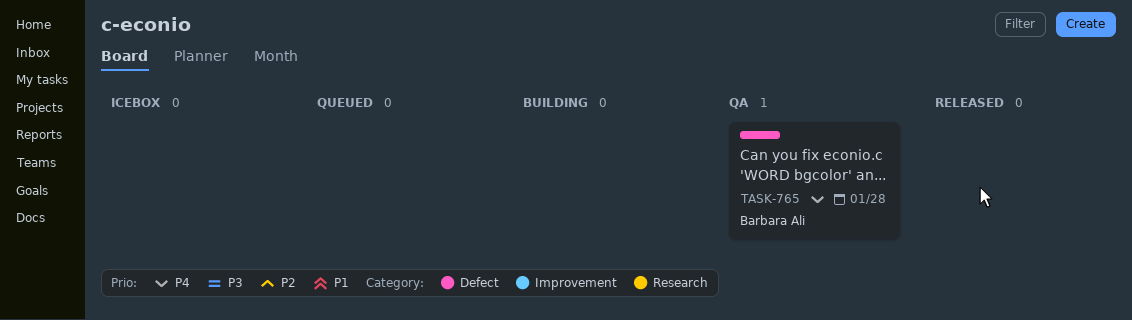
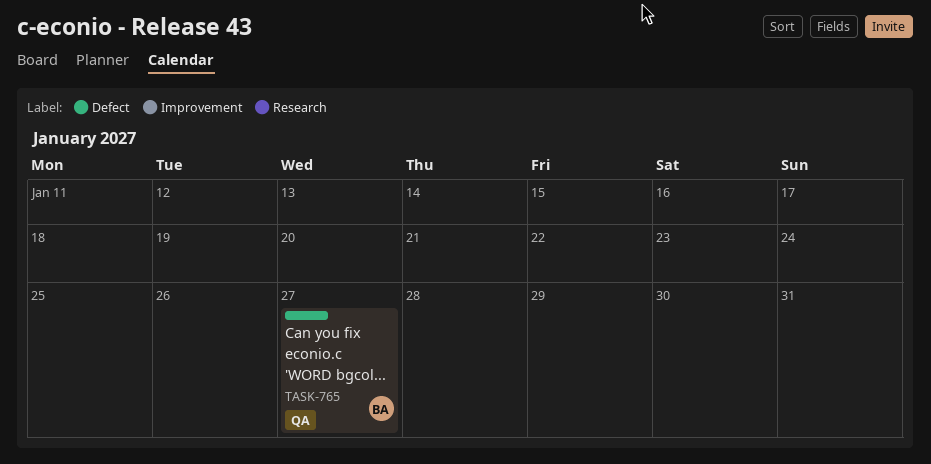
TASK-765, due: Jan 28 -> Jan 27

